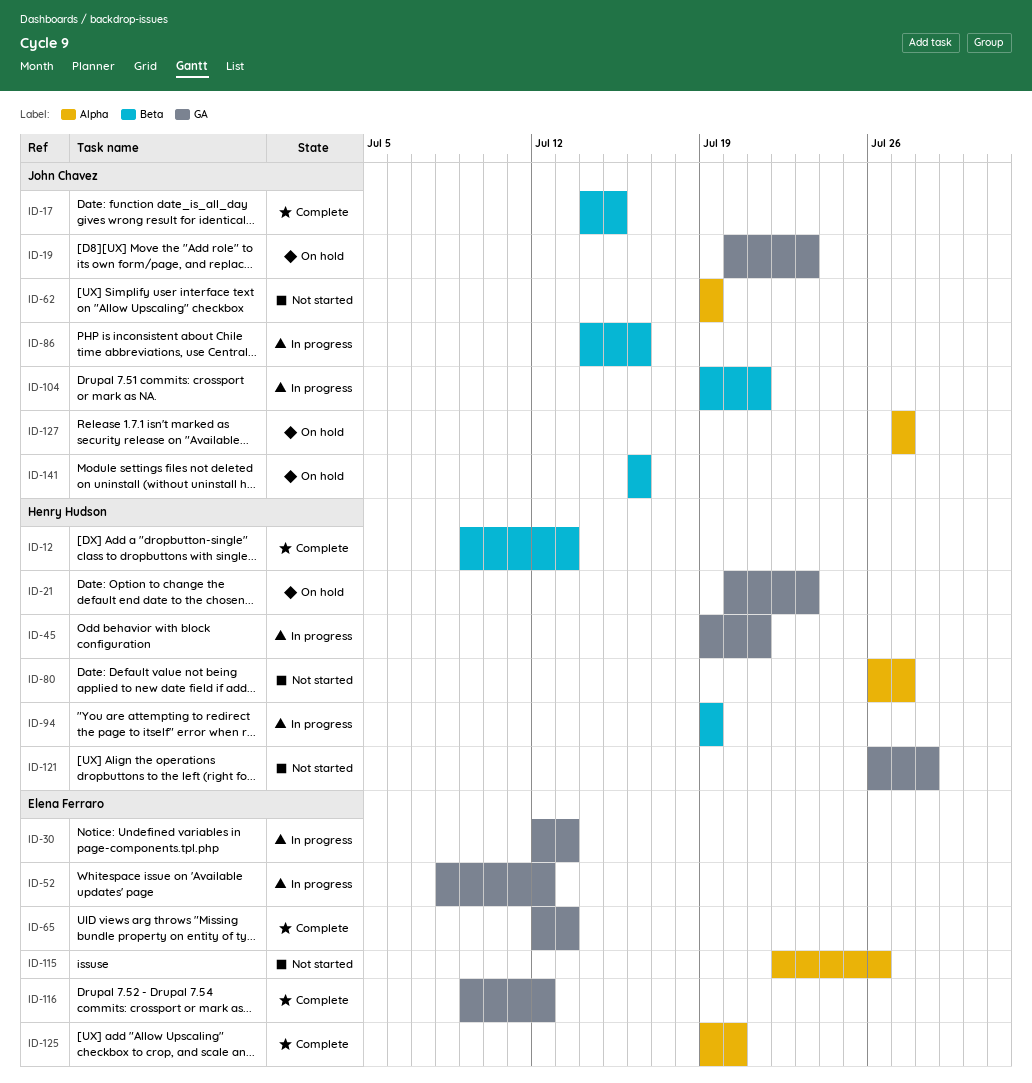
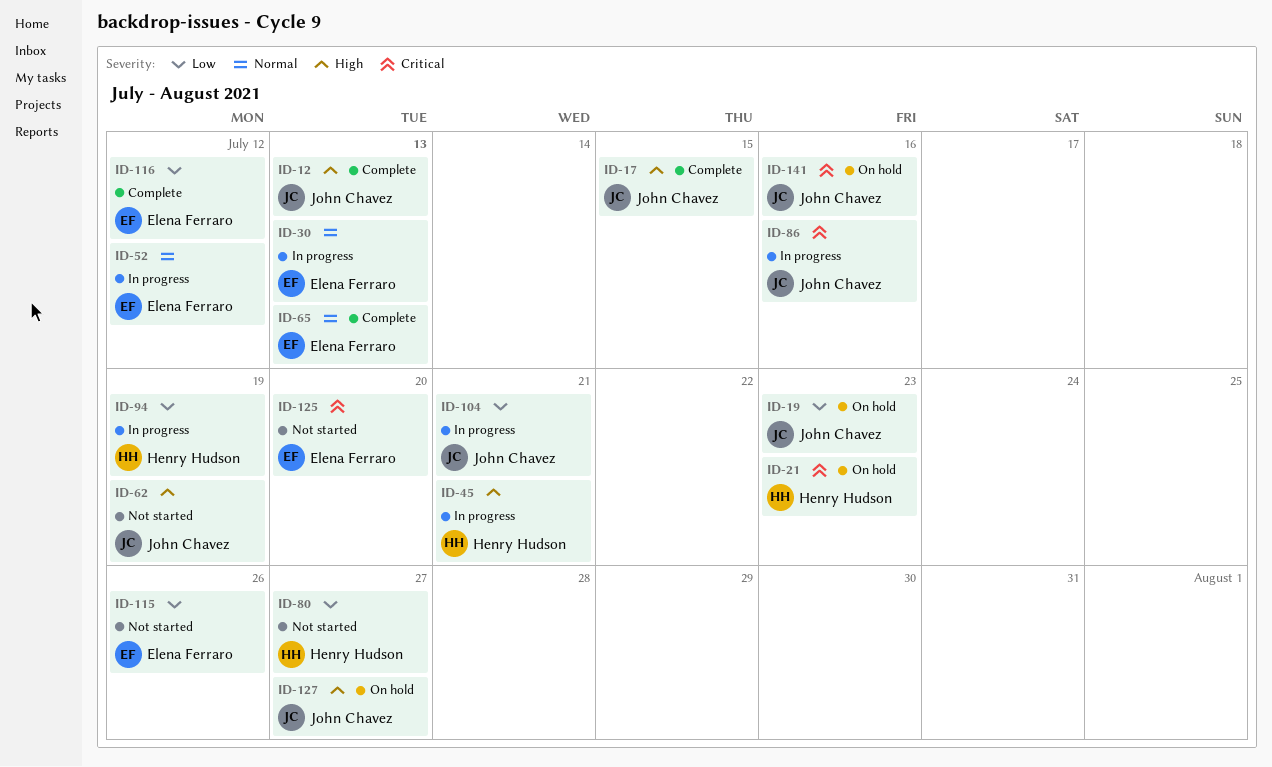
ID-12, owner: Henry Hudson -> John Chavez
ID-121: present -> none
ID-125, status: Complete -> Not started

